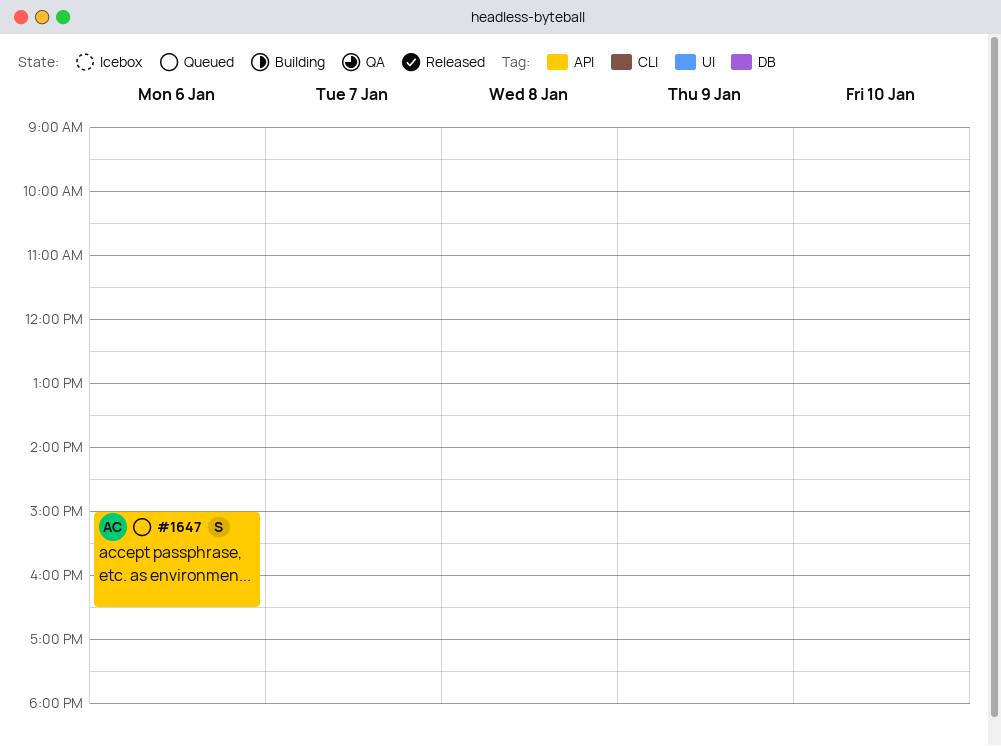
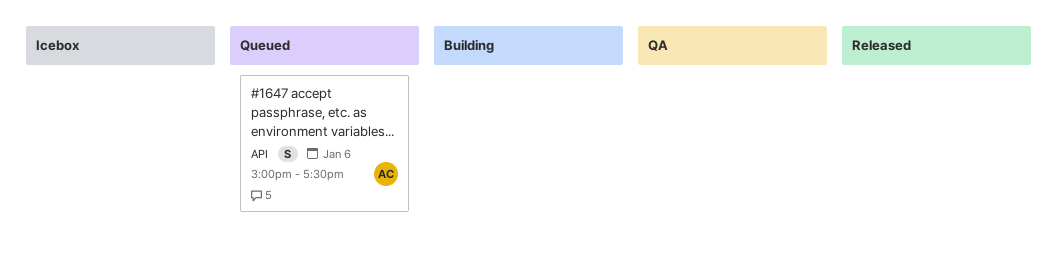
#1647, ends: 16:30 -> 17:30

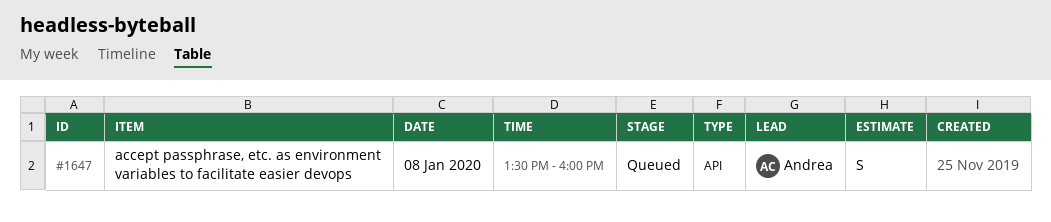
#1647, day: Jan 6 -> Jan 8
#1647, begins: 15:00 -> 13:30
#1647, ends: 17:30 -> 16:00

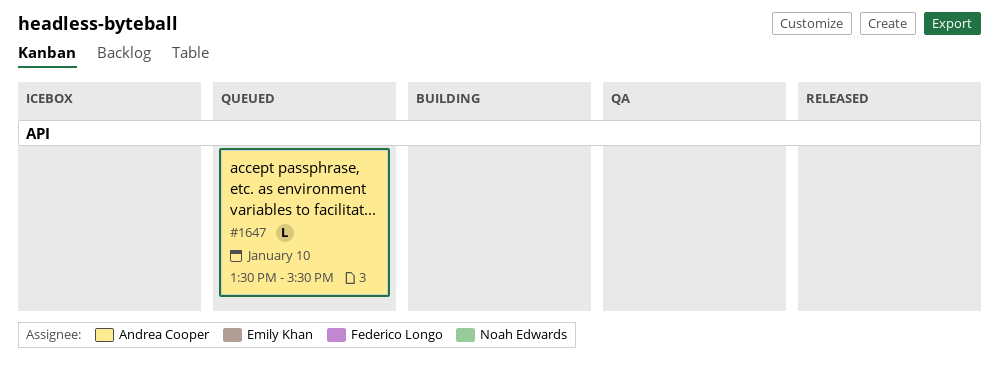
#1647, estimate: S -> L
#1647, day: Jan 8 -> Jan 10
#1647, ends: 16:00 -> 15:30

